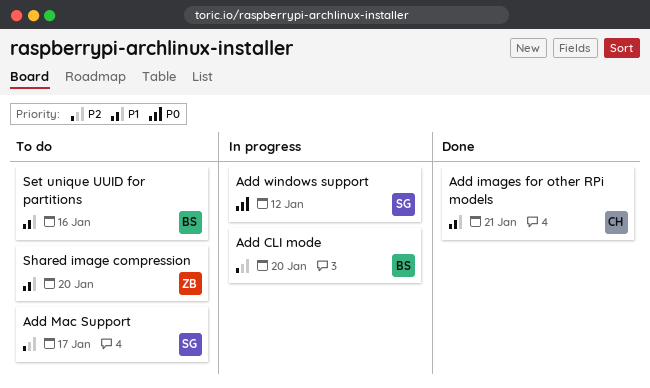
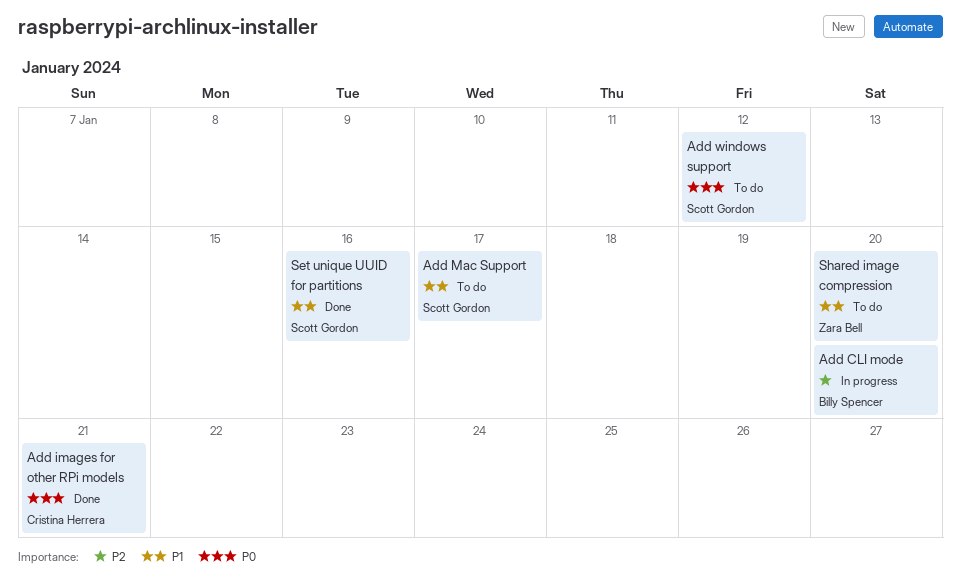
Add images for other RPi models, priority: P1 -> P0
Add Mac Support, priority: P2 -> P1
Add windows support, status: In progress -> To do
Set unique UUID for partitions, status: To do -> Done
Set unique UUID for partitions, owner: Billy Spencer -> Scott Gordon

